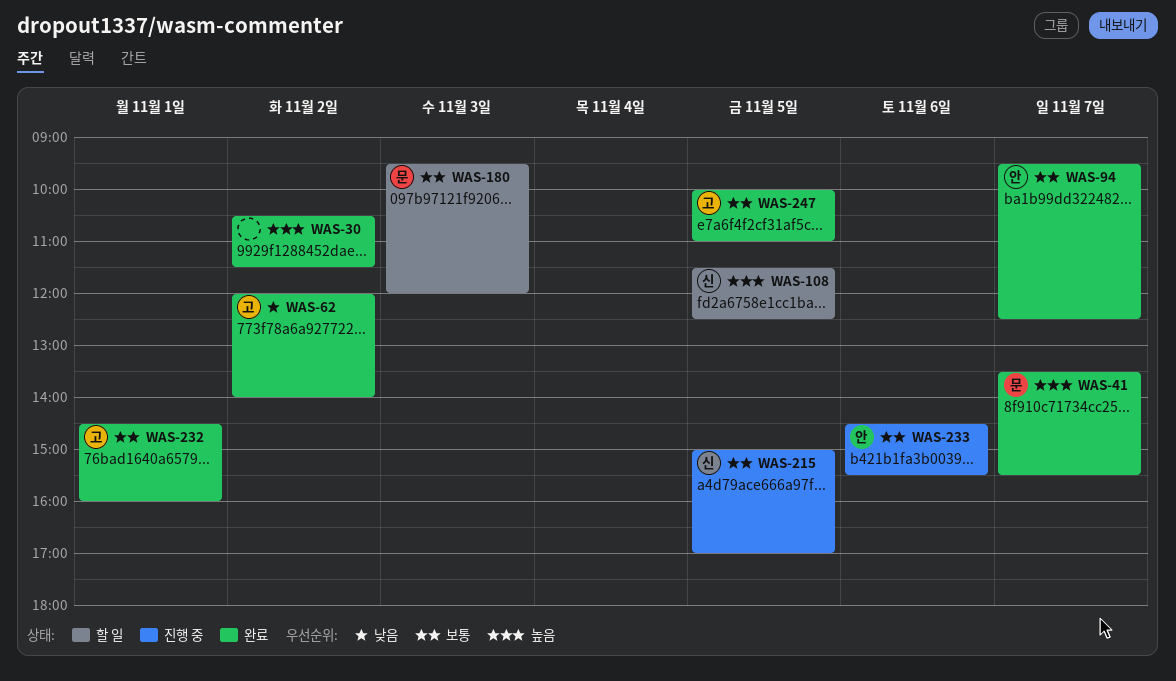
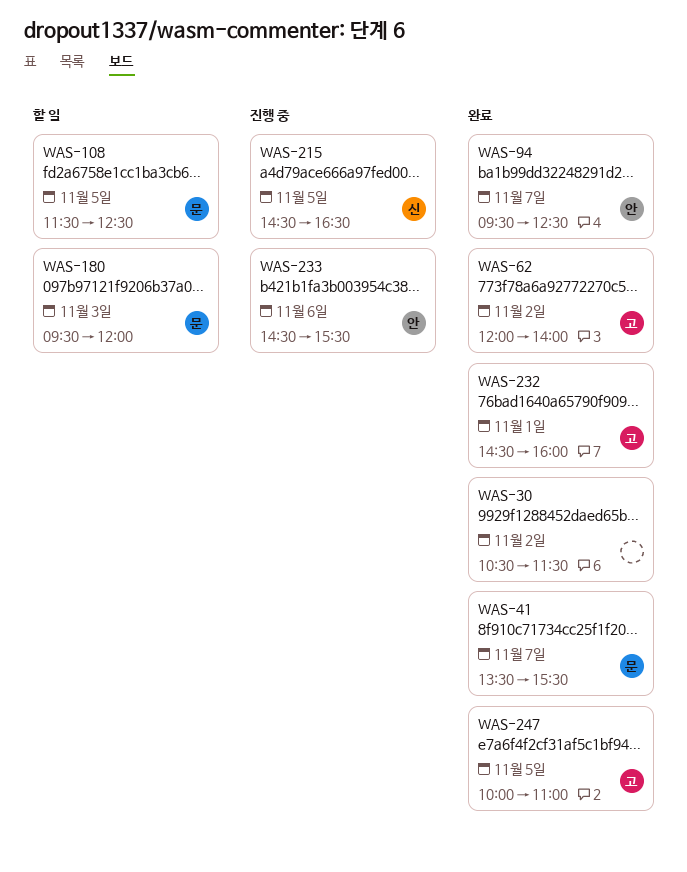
WAS-108, owner: 신 -> 문
WAS-215, begins: 15:00 -> 14:30
WAS-215, ends: 17:00 -> 16:30

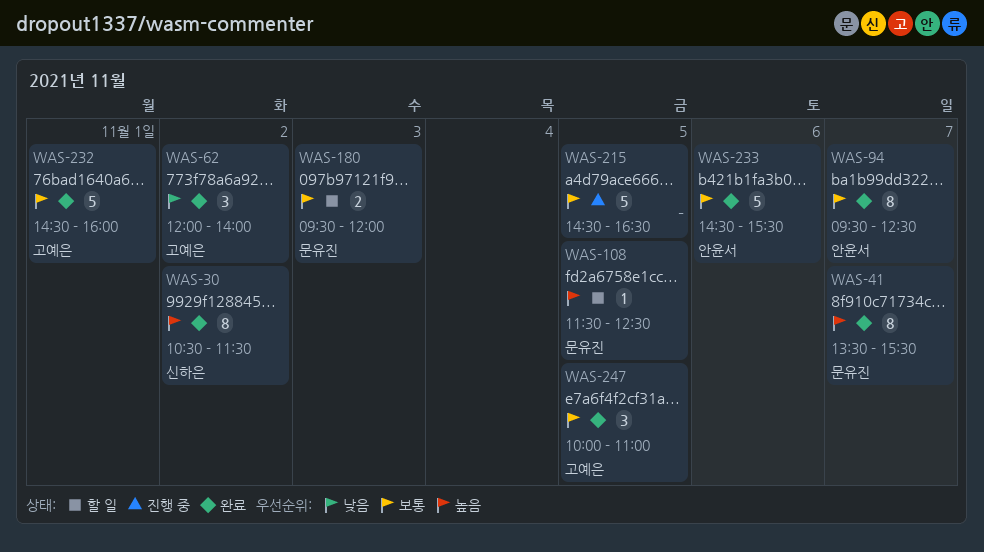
WAS-30, owner: none -> 신하은
WAS-215, owner: 신하은 -> none
WAS-233, status: 진행 중 -> 완료

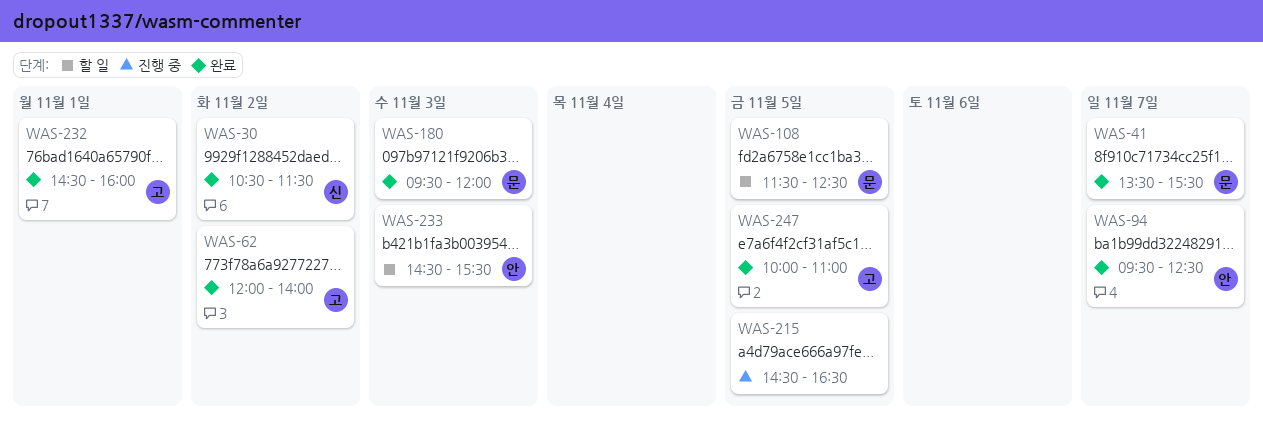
WAS-180, status: 할 일 -> 완료
WAS-233, status: 완료 -> 할 일
WAS-233, day: Nov 6 -> Nov 3

